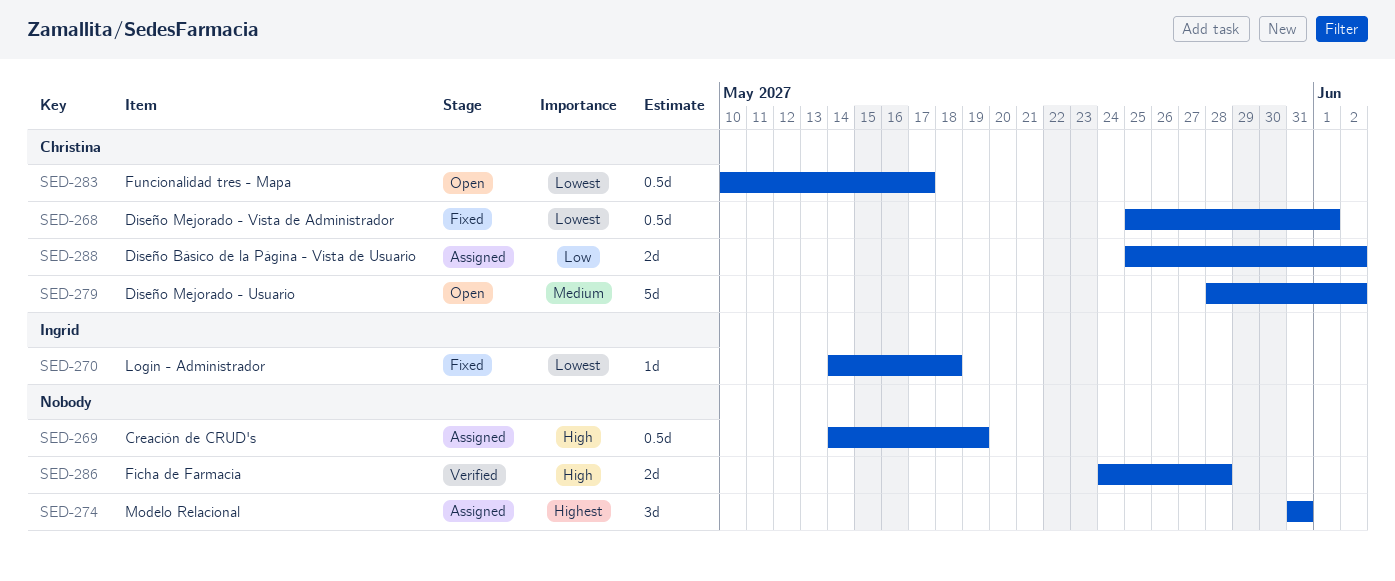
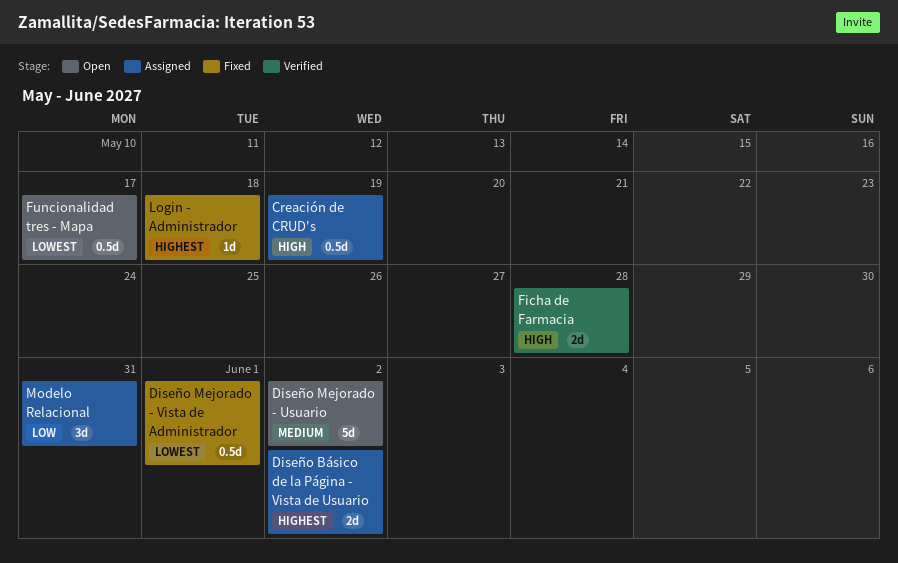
Diseño Básico de la Página - Vista de Usuario, priority: Low -> Highest
Login - Administrador, priority: Lowest -> Highest
Modelo Relacional, priority: Highest -> Low

